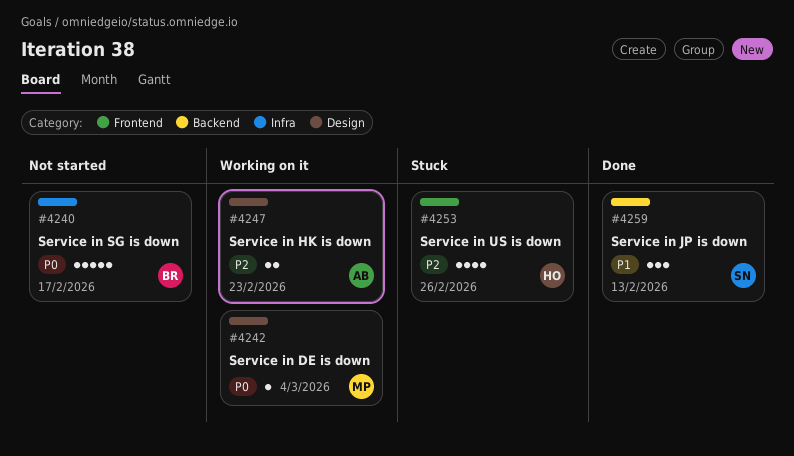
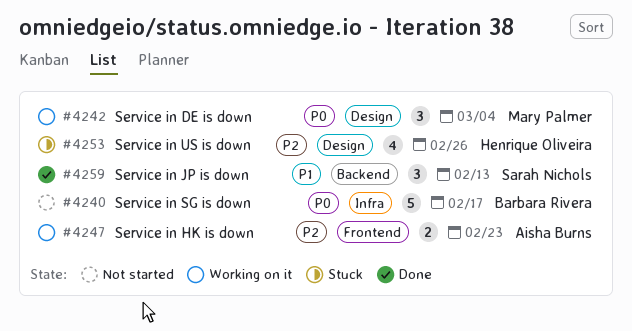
#4242, estimate: 1 -> 3
#4247, label: Design -> Frontend
#4253, label: Frontend -> Design

